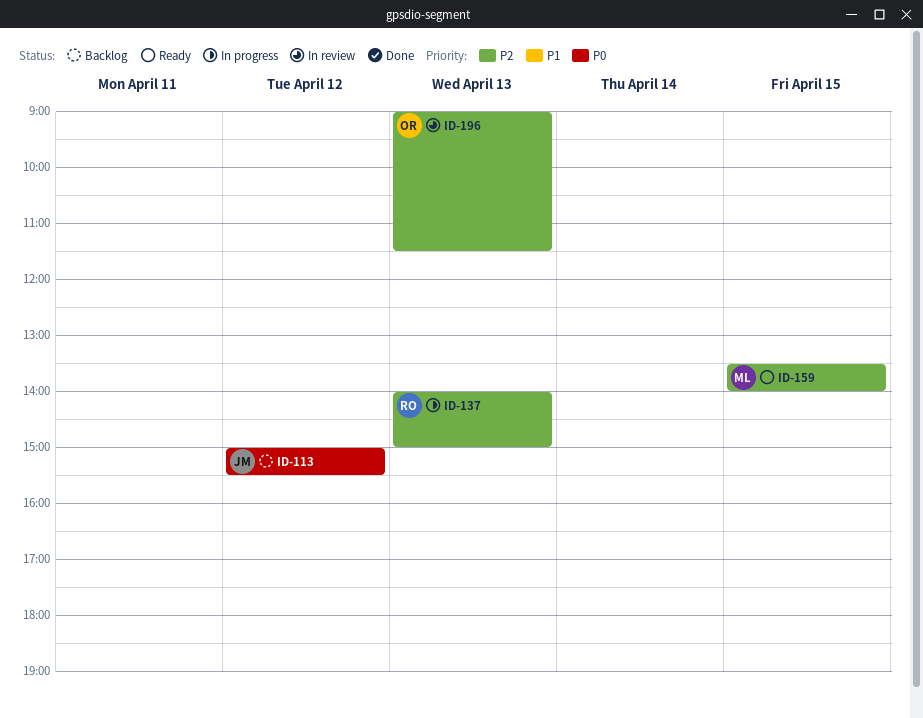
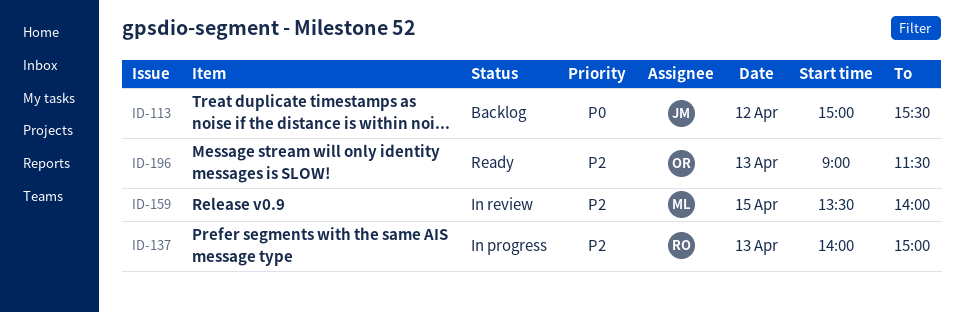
ID-159, status: Ready -> In review
ID-196, status: In review -> Ready

